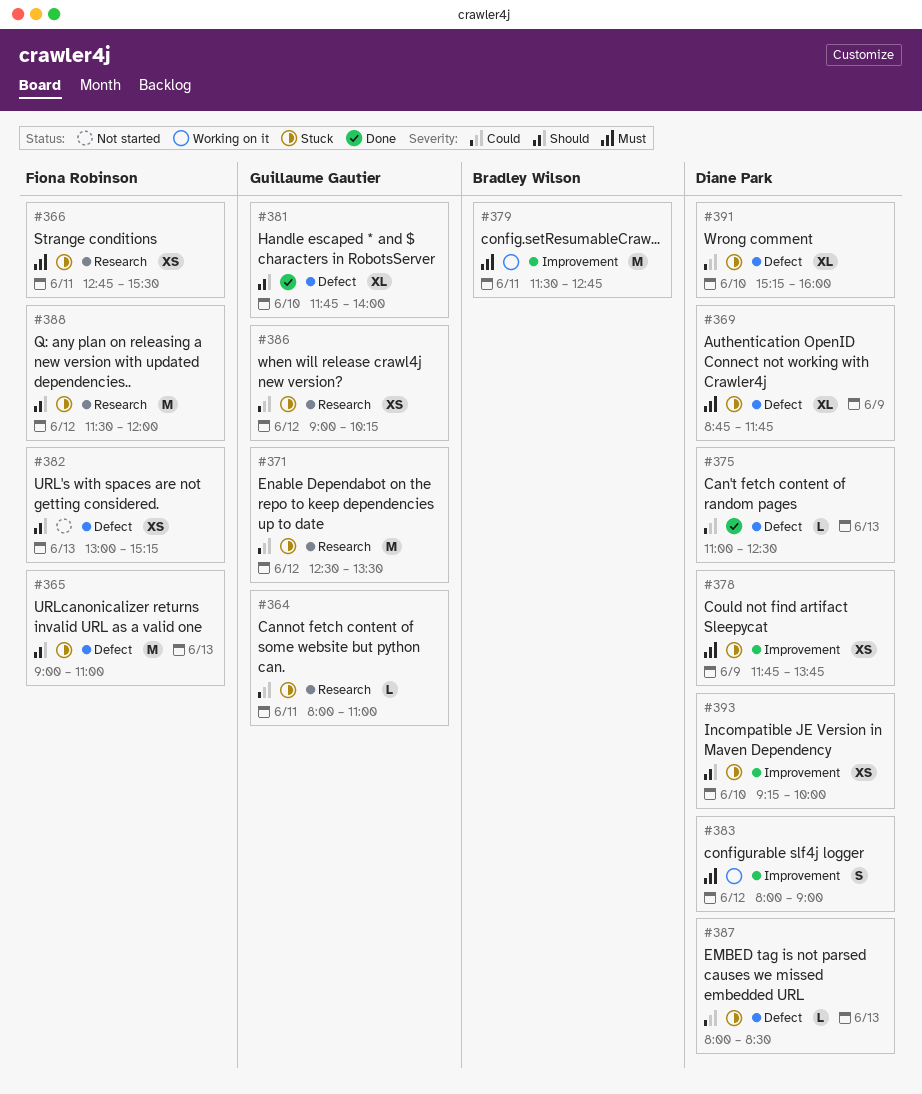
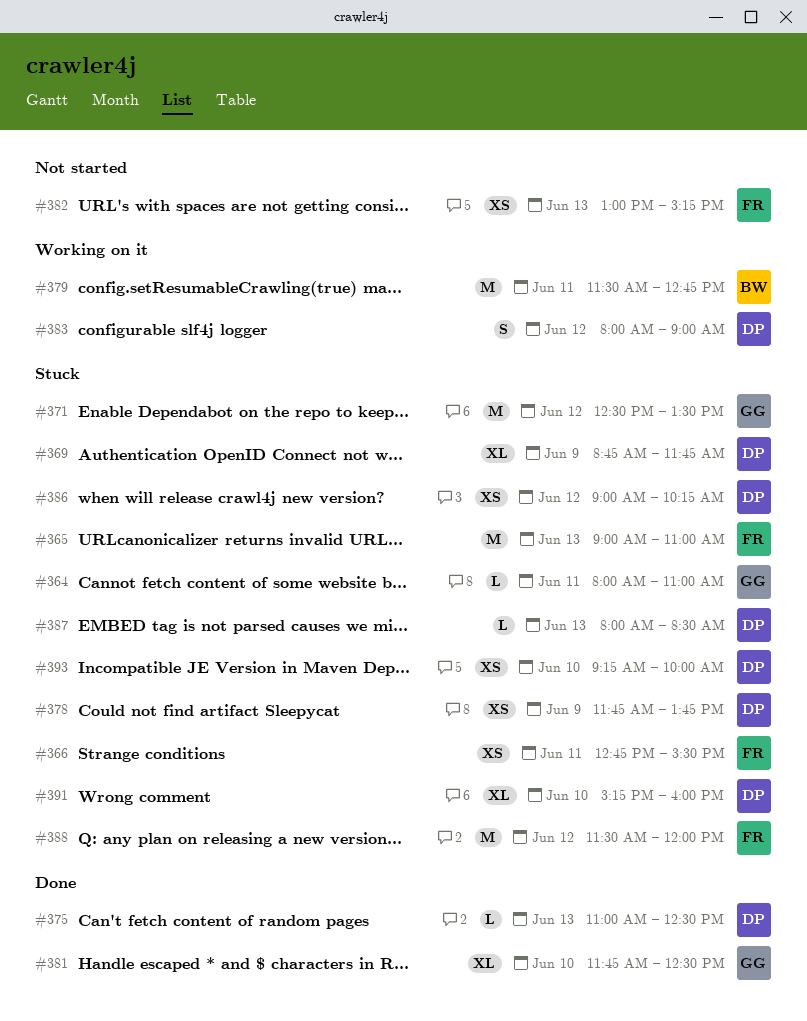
#381, ends: 14:00 -> 12:30
#386, owner: Guillaume Gautier -> Diane Park

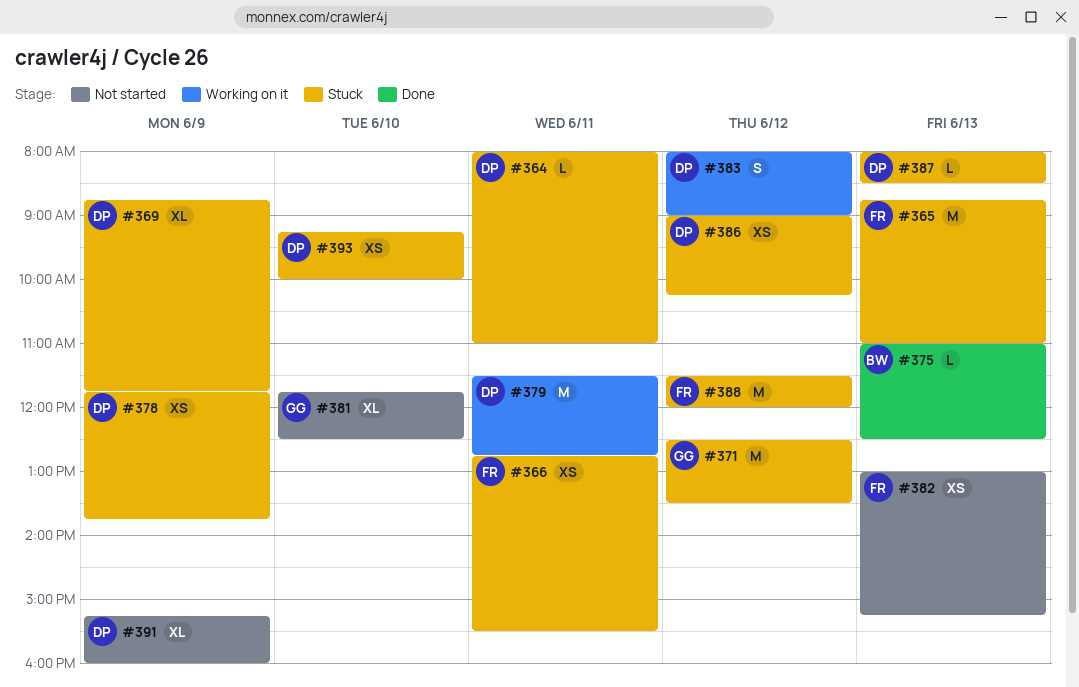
#364, owner: GG -> DP
#365, begins: 09:00 -> 08:45
#375, owner: DP -> BW
#379, owner: BW -> DP
#381, status: Done -> Not started
#391, status: Stuck -> Not started
#391, day: Jun 10 -> Jun 9

